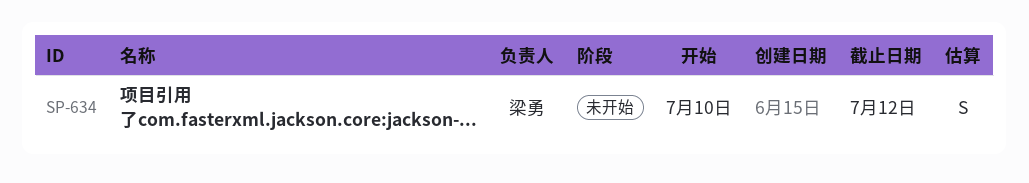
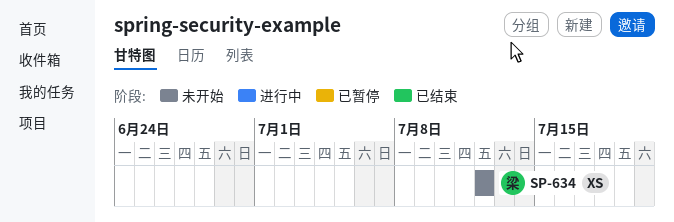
SP-634, estimate: S -> XS
SP-634, start: Jul 10 -> Jul 12

